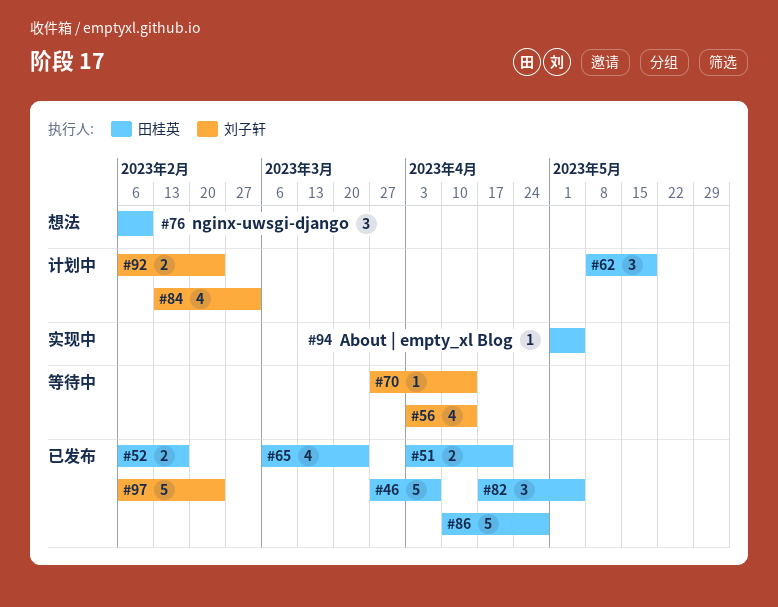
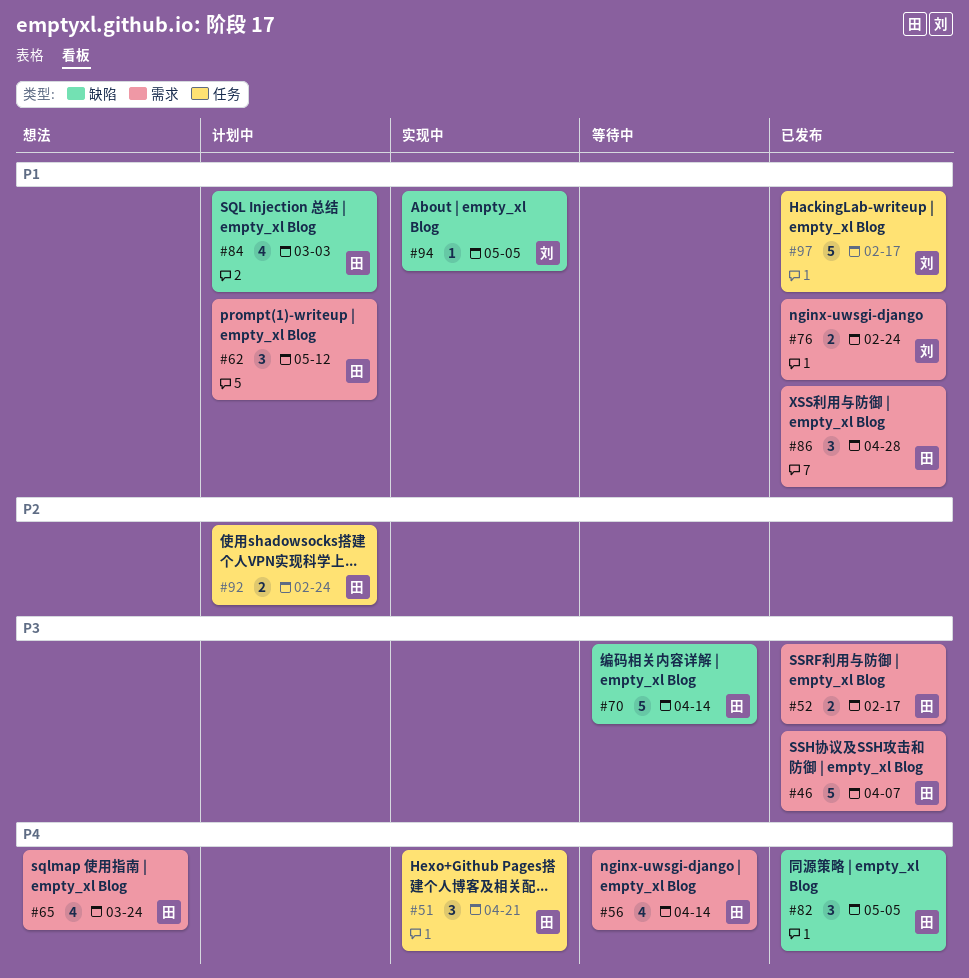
#51, status: 已发布 -> 实现中
#51, estimate: 2 -> 3
#56, owner: 刘子轩 -> 田桂英
#62, due: May 19 -> May 12
#65, status: 已发布 -> 想法
#70, owner: 刘子轩 -> 田桂英
#70, estimate: 1 -> 5
#76, status: 想法 -> 已发布
#76, owner: 田桂英 -> 刘子轩
#76, estimate: 3 -> 2
#76, due: Feb 10 -> Feb 24
#84, owner: 刘子轩 -> 田桂英
#86, estimate: 5 -> 3
#92, owner: 刘子轩 -> 田桂英
#94, owner: 田桂英 -> 刘子轩
#97, due: Feb 24 -> Feb 17

